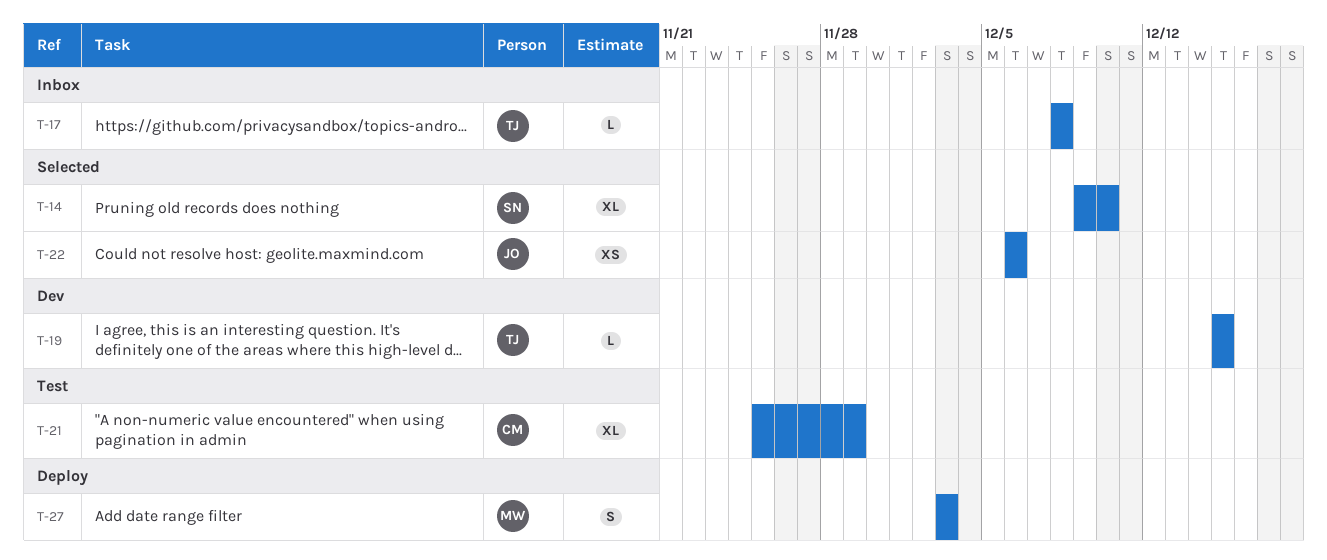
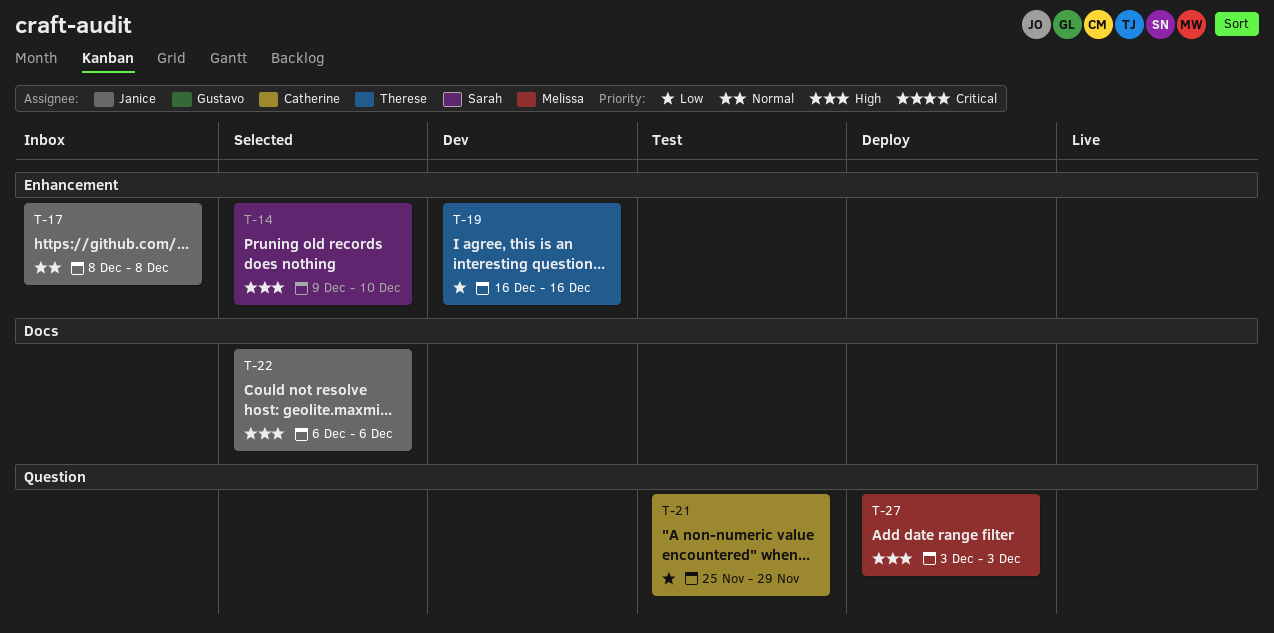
T-17, owner: Therese -> Janice
T-19, start: Dec 15 -> Dec 16
T-19, due: Dec 15 -> Dec 16

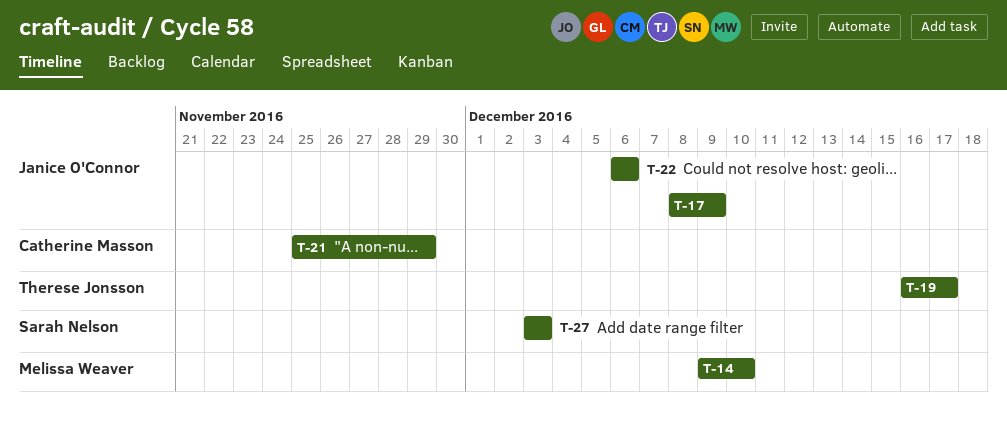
T-14, owner: Sarah Nelson -> Melissa Weaver
T-17, due: Dec 8 -> Dec 9
T-19, due: Dec 16 -> Dec 17
T-27, owner: Melissa Weaver -> Sarah Nelson

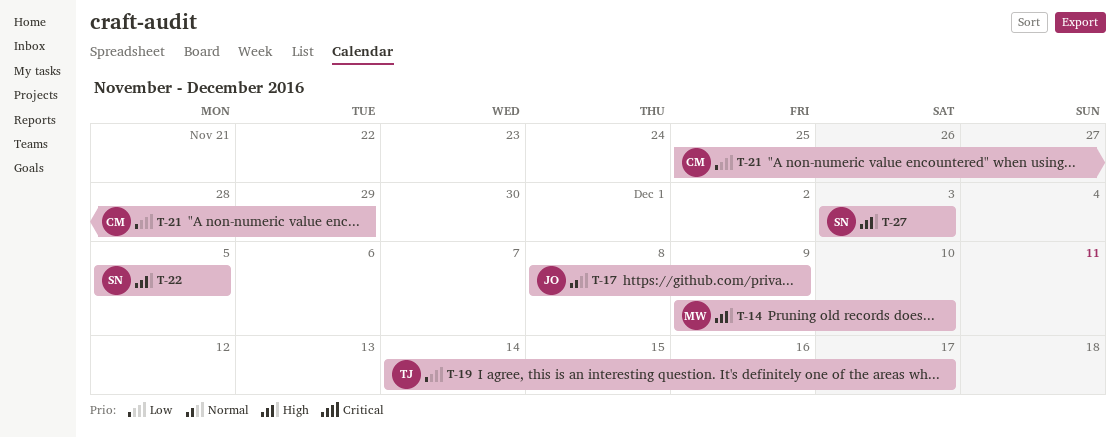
T-19, start: Dec 16 -> Dec 14
T-22, owner: Janice O'Connor -> Sarah Nelson
T-22, start: Dec 6 -> Dec 5
T-22, due: Dec 6 -> Dec 5

